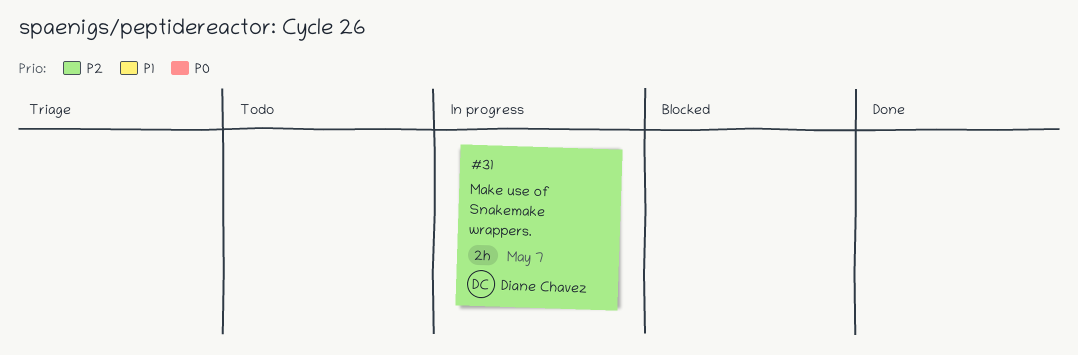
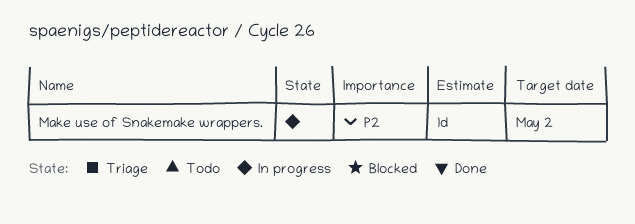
Make use of Snakemake wrappers., estimate: 2h -> 1d
Make use of Snakemake wrappers., due: May 7 -> May 2

